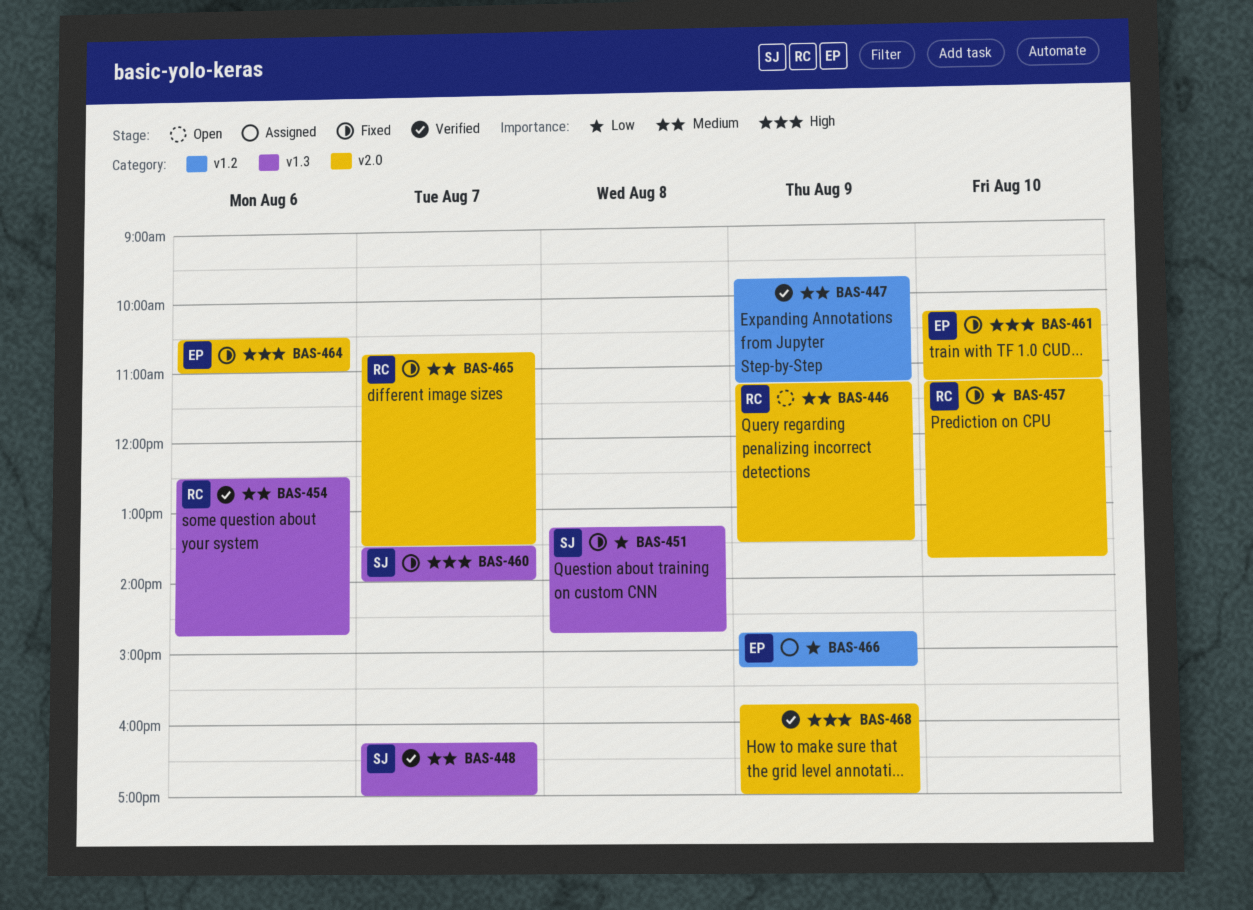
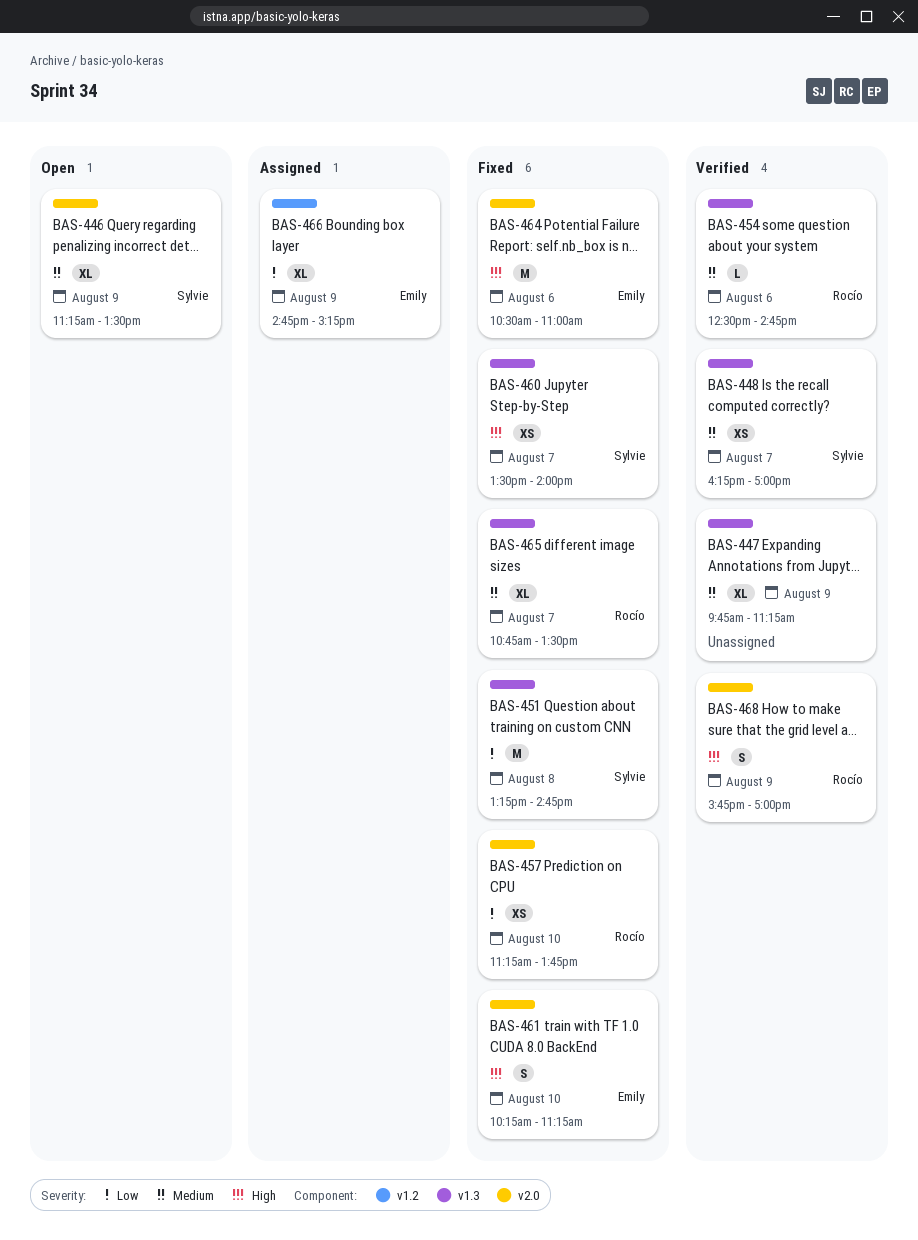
BAS-446, owner: Rocío -> Sylvie
BAS-447, label: v1.2 -> v1.3
BAS-465, label: v2.0 -> v1.3
BAS-468, owner: none -> Rocío

